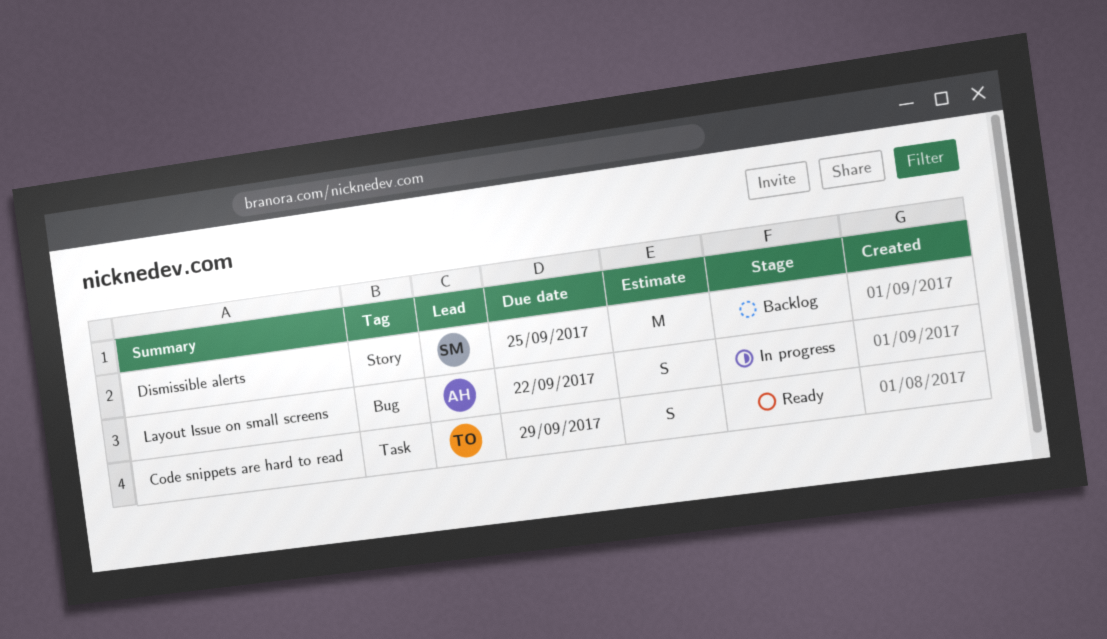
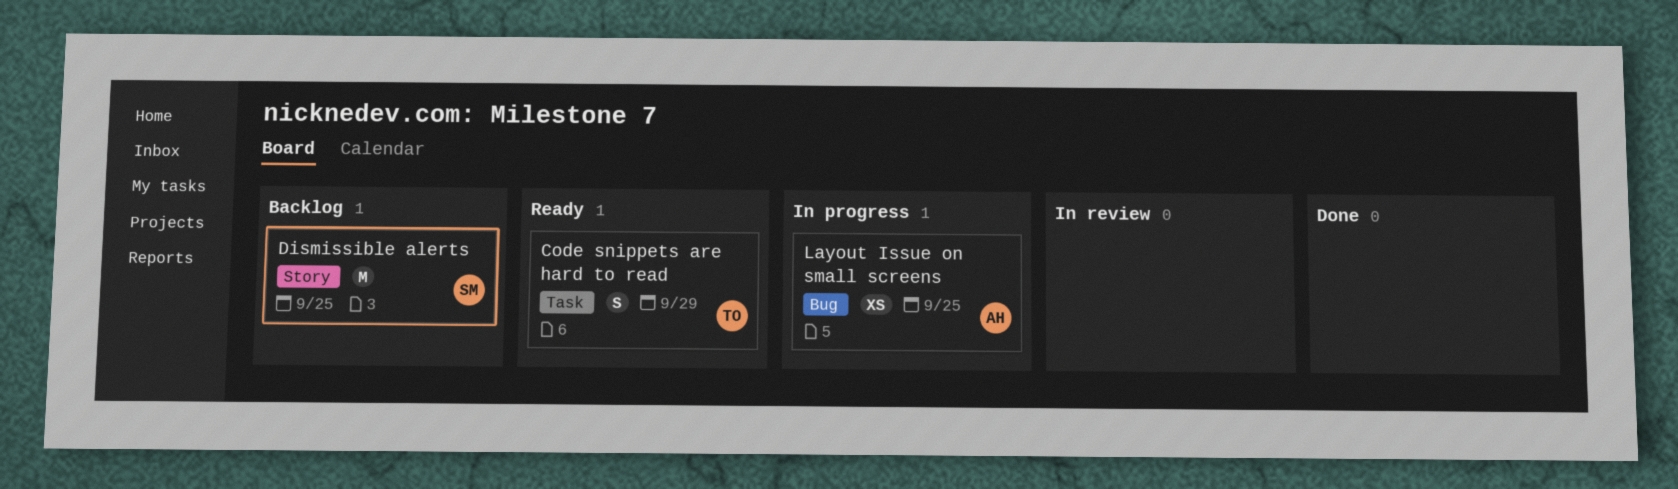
Layout Issue on small screens, estimate: S -> XS
Layout Issue on small screens, due: Sep 22 -> Sep 25

